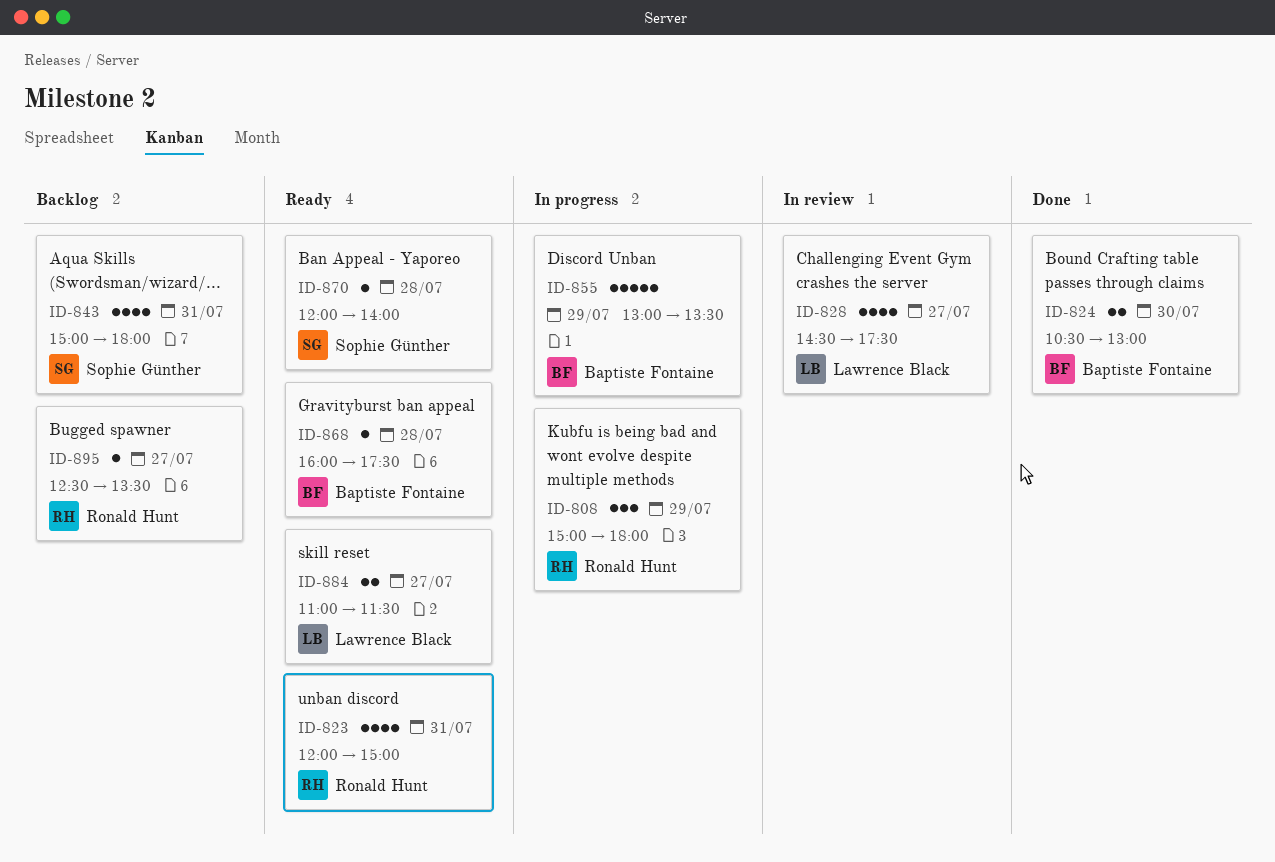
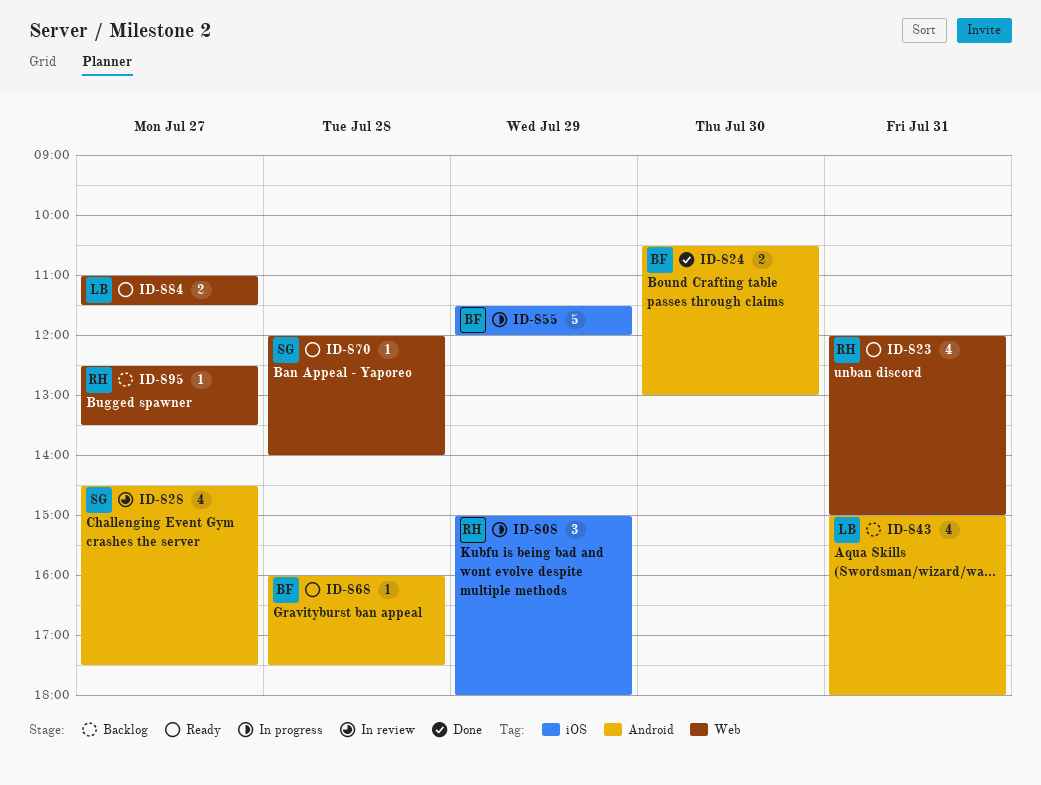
ID-828, owner: Lawrence Black -> Sophie Günther
ID-843, owner: Sophie Günther -> Lawrence Black
ID-855, begins: 13:00 -> 11:30
ID-855, ends: 13:30 -> 12:00

